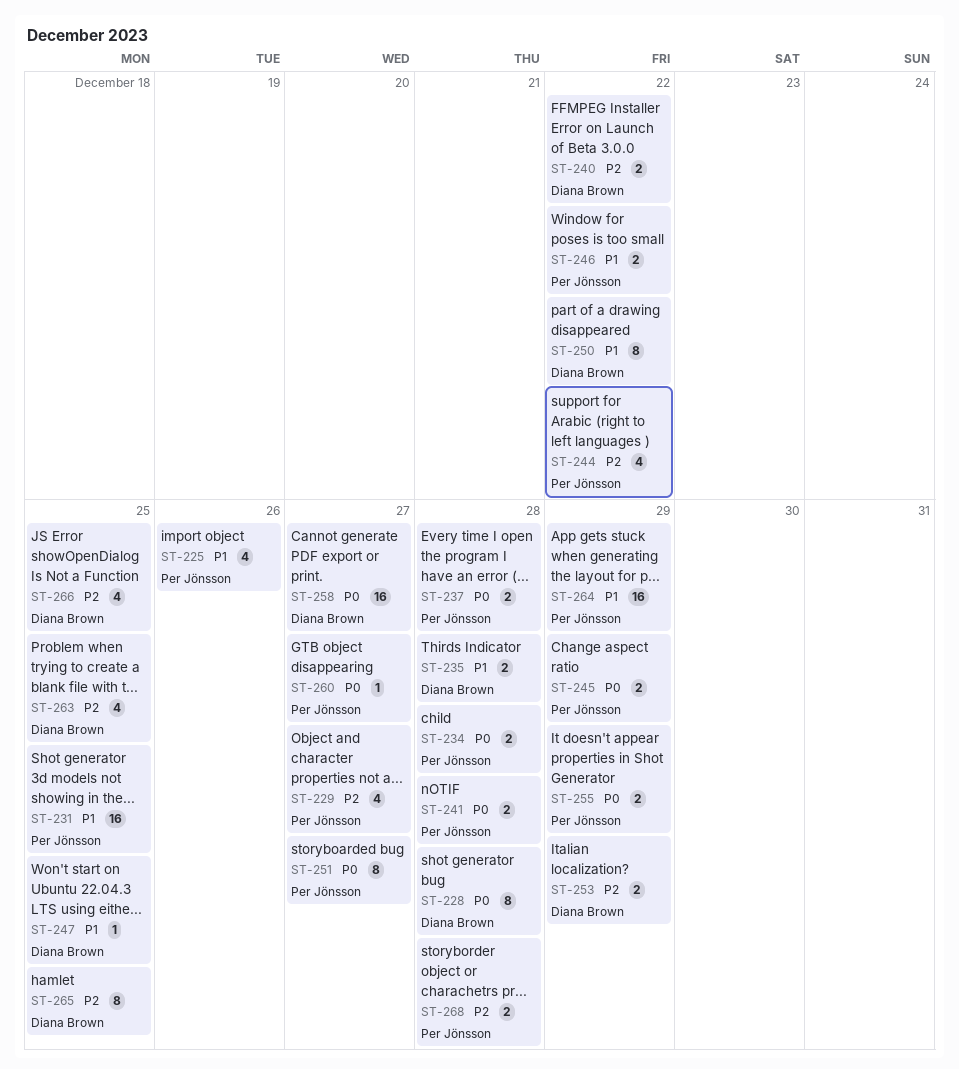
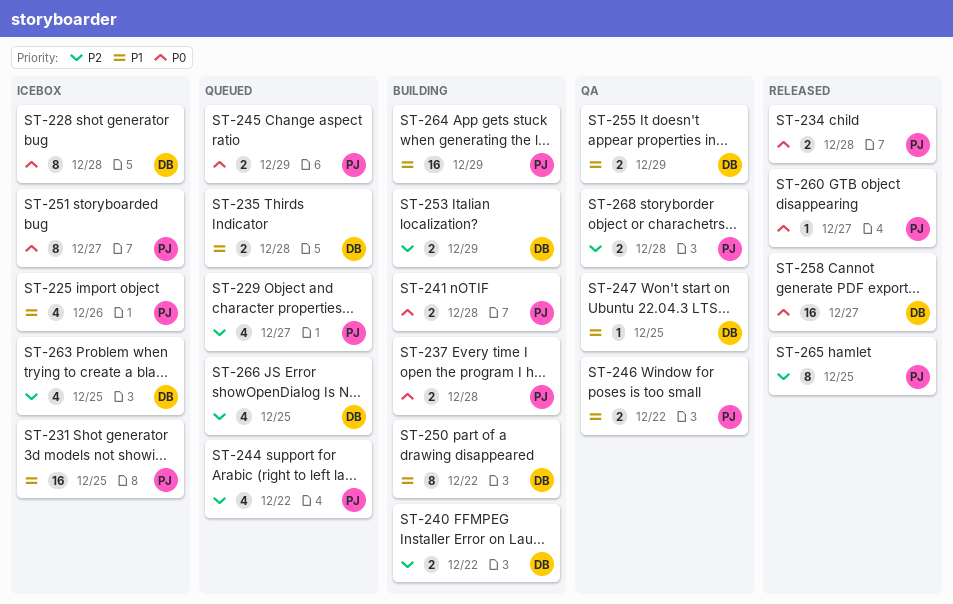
ST-255, owner: Per Jönsson -> Diana Brown
ST-255, priority: P0 -> P1
ST-265, owner: Diana Brown -> Per Jönsson

